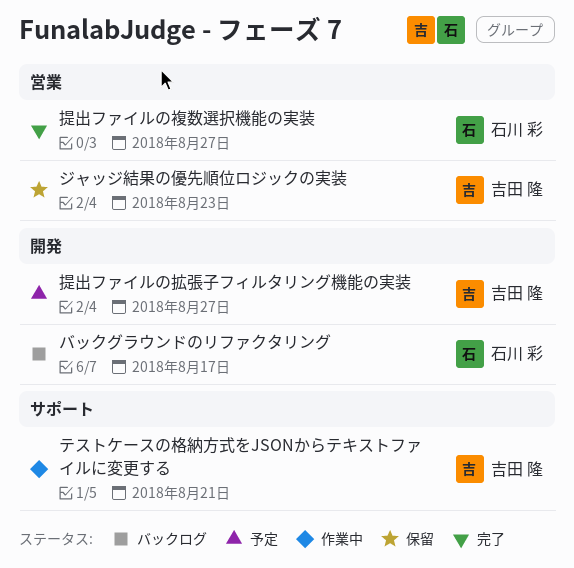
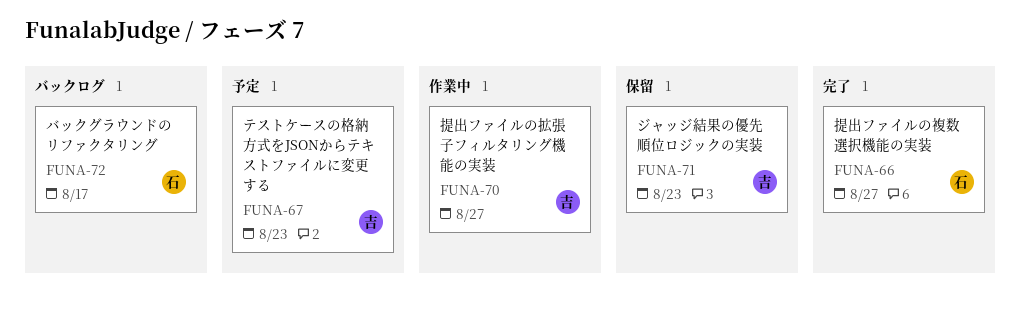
テストケースの格納方式をJSONからテキストファイルに変更する, status: 作業中 -> 予定
テストケースの格納方式をJSONからテキストファイルに変更する, due: Aug 21 -> Aug 23
提出ファイルの拡張子フィルタリング機能の実装, status: 予定 -> 作業中

